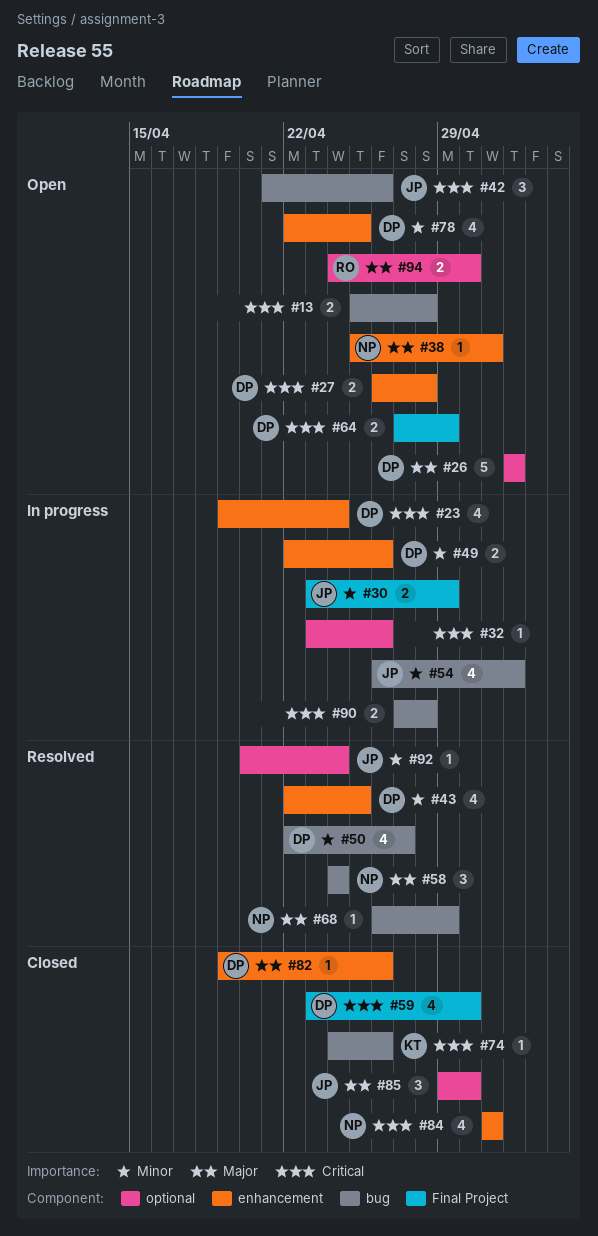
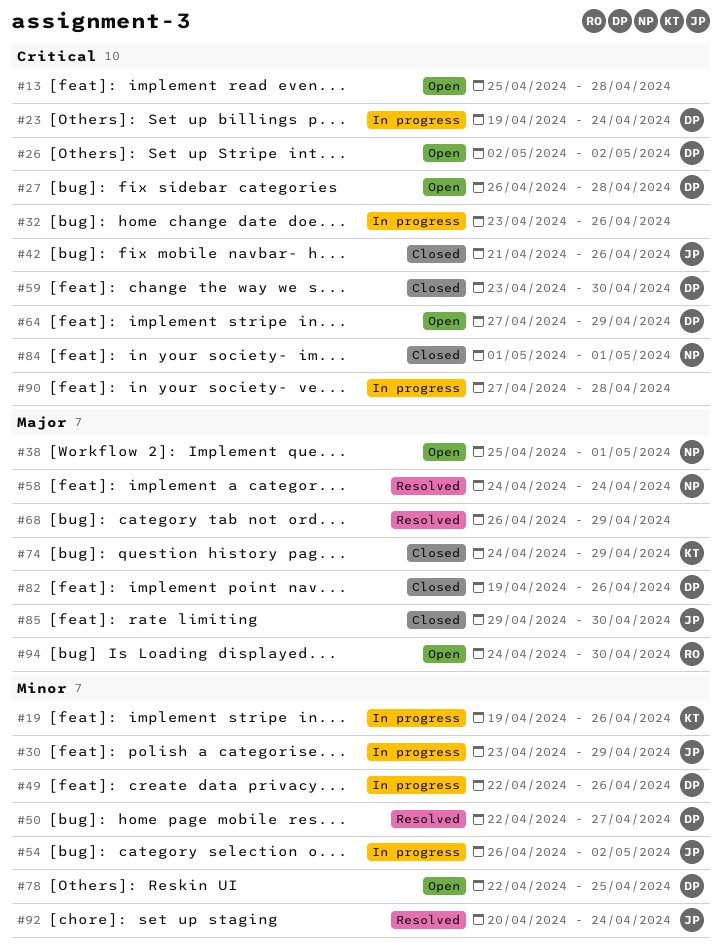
#19: none -> present
#26, priority: Major -> Critical
#42, status: Open -> Closed
#43: present -> none
#68, owner: NP -> none
#74, priority: Critical -> Major
#74, due: Apr 26 -> Apr 29

